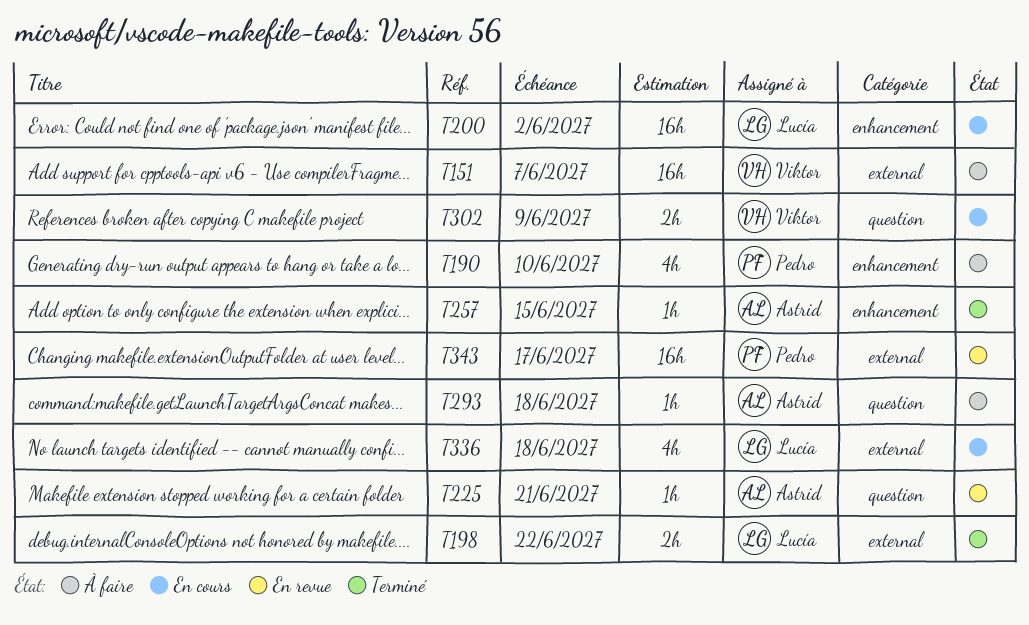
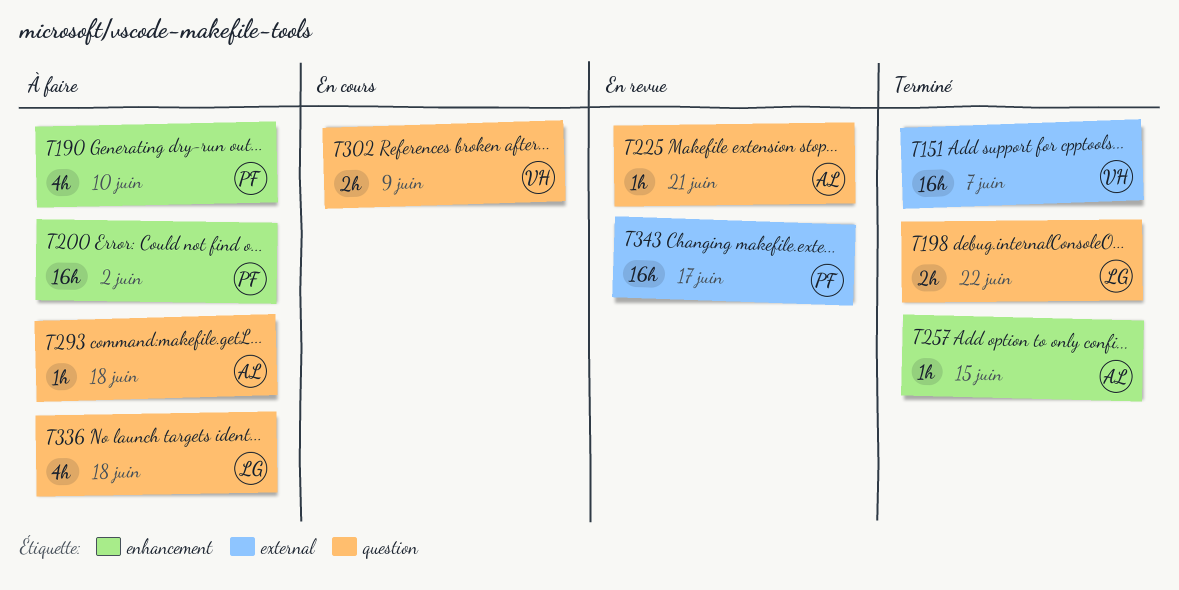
T151, status: À faire -> Terminé
T198, label: external -> question
T200, status: En cours -> À faire
T200, owner: Lucía -> Pedro
T336, status: En cours -> À faire
T336, label: external -> question

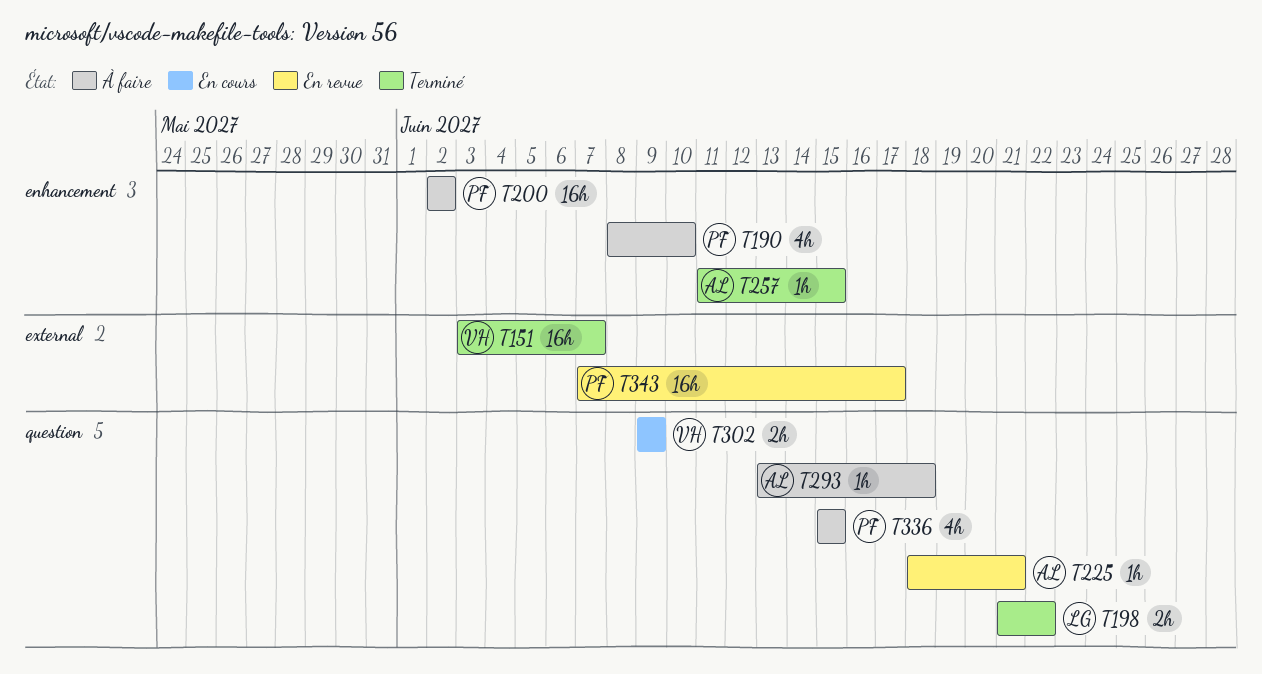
T336, owner: LG -> PF
T336, due: Jun 18 -> Jun 15

